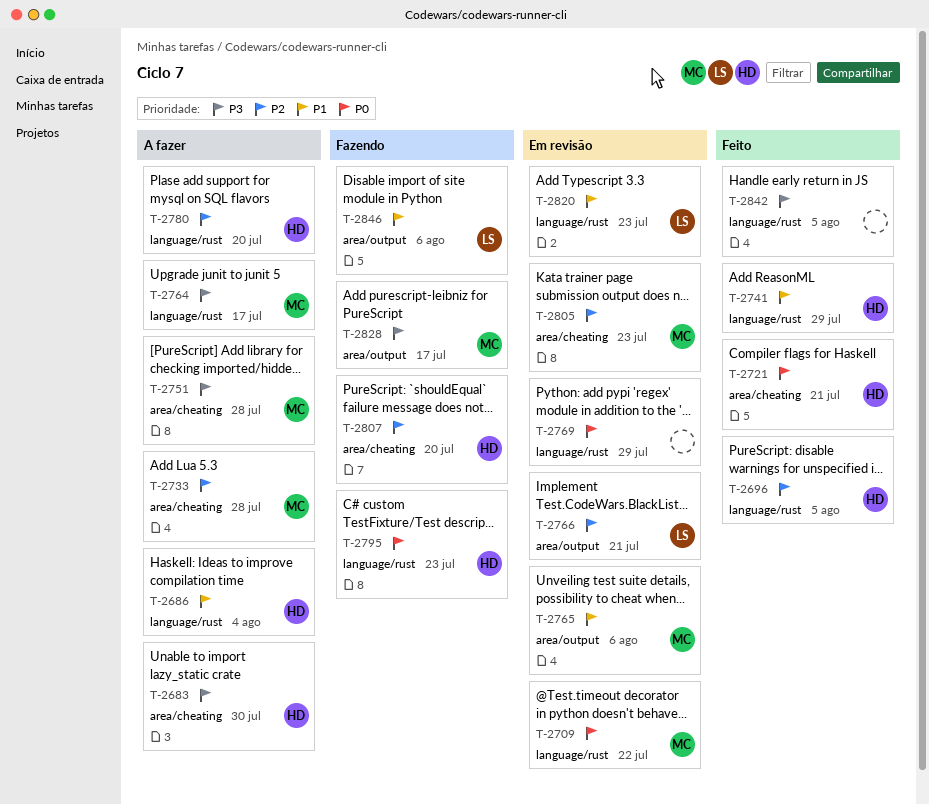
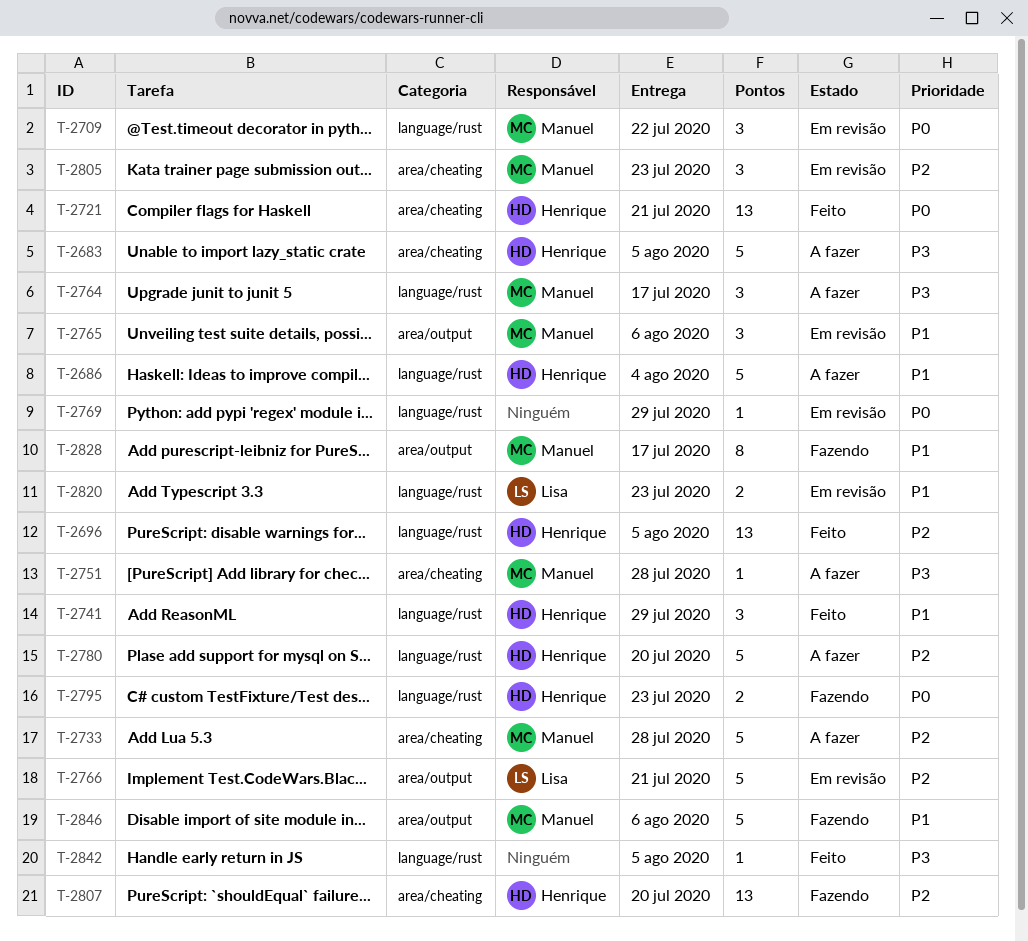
T-2683, due: Jul 30 -> Aug 5
T-2828, priority: P3 -> P1
T-2846, owner: Lisa -> Manuel

